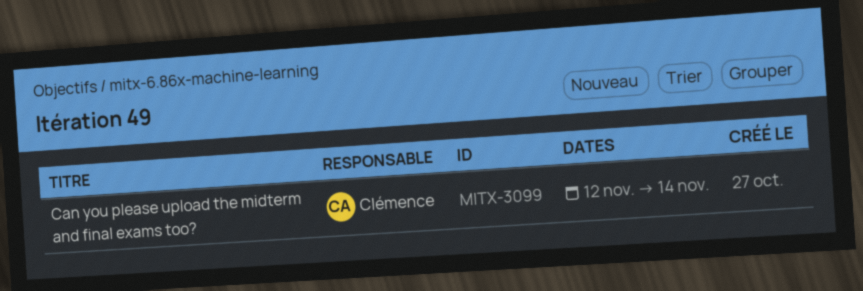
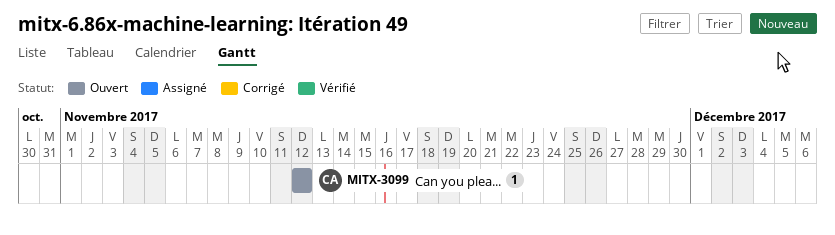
MITX-3099, due: Nov 14 -> Nov 12

